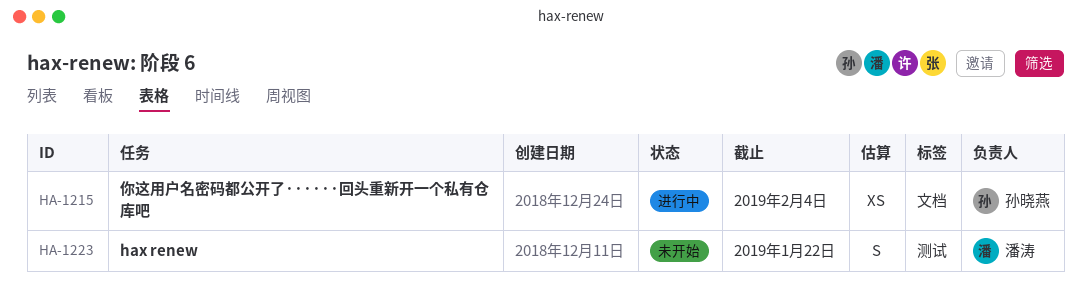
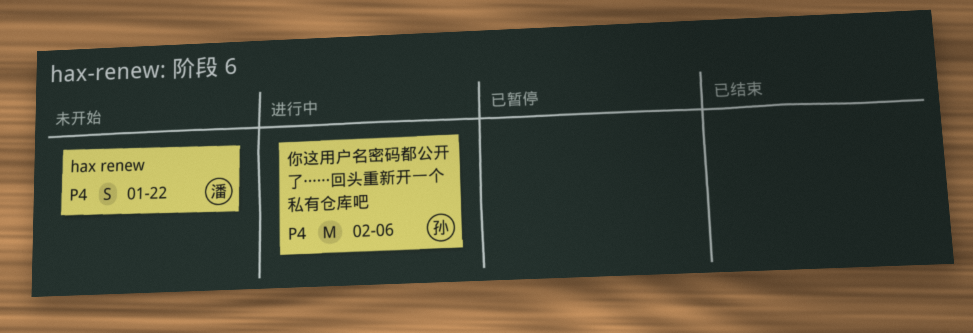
你这用户名密码都公开了······回头重新开一个私有仓库吧, estimate: XS -> M
你这用户名密码都公开了······回头重新开一个私有仓库吧, due: Feb 4 -> Feb 6

